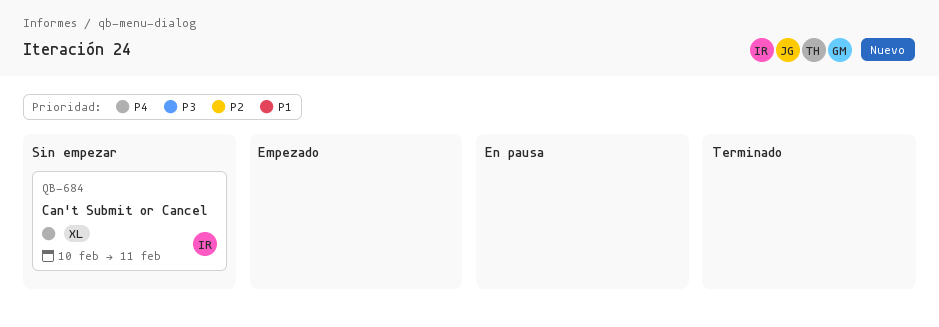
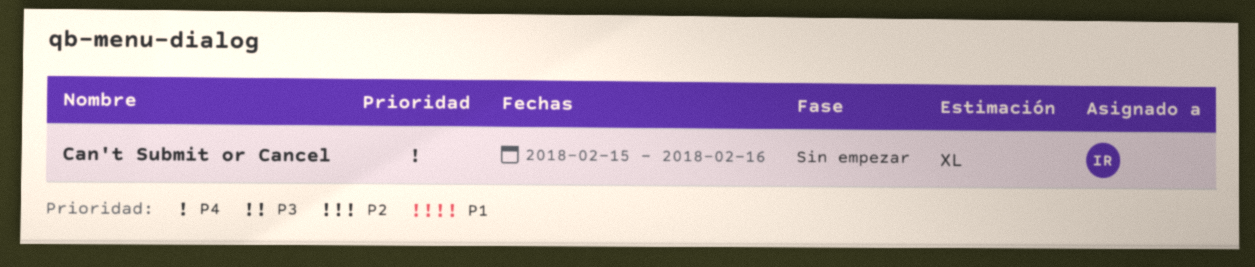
Can't Submit or Cancel, start: Feb 10 -> Feb 15
Can't Submit or Cancel, due: Feb 11 -> Feb 16

